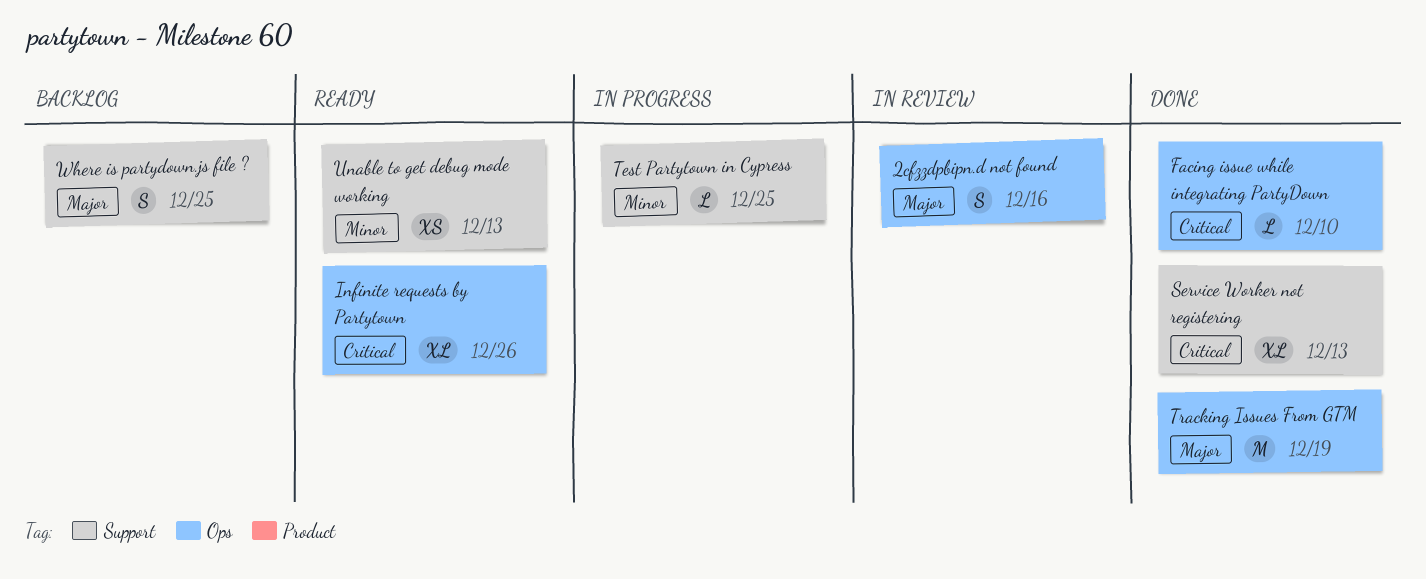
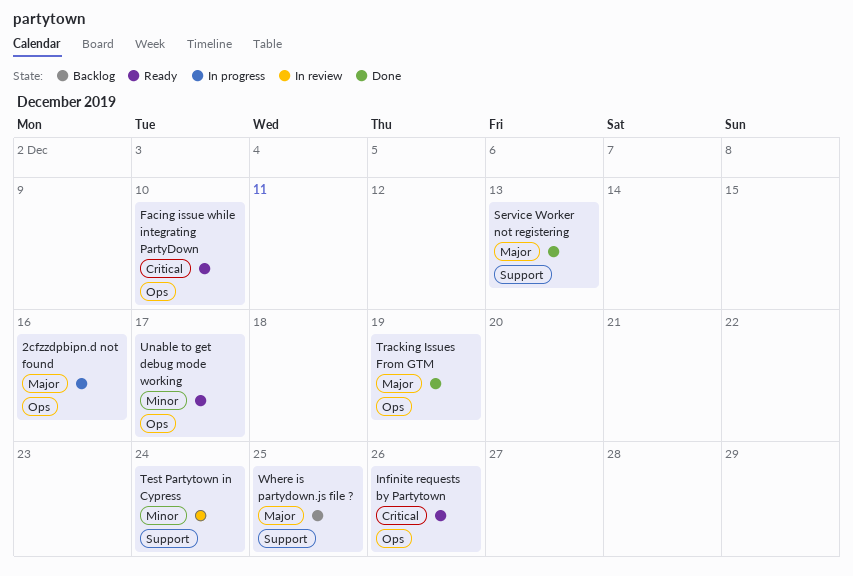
2cfzzdpbipn.d not found, status: In review -> In progress
Facing issue while integrating PartyDown, status: Done -> Ready
Service Worker not registering, priority: Critical -> Major
Test Partytown in Cypress, status: In progress -> In review
Test Partytown in Cypress, due: Dec 25 -> Dec 24
Unable to get debug mode working, label: Support -> Ops
Unable to get debug mode working, due: Dec 13 -> Dec 17

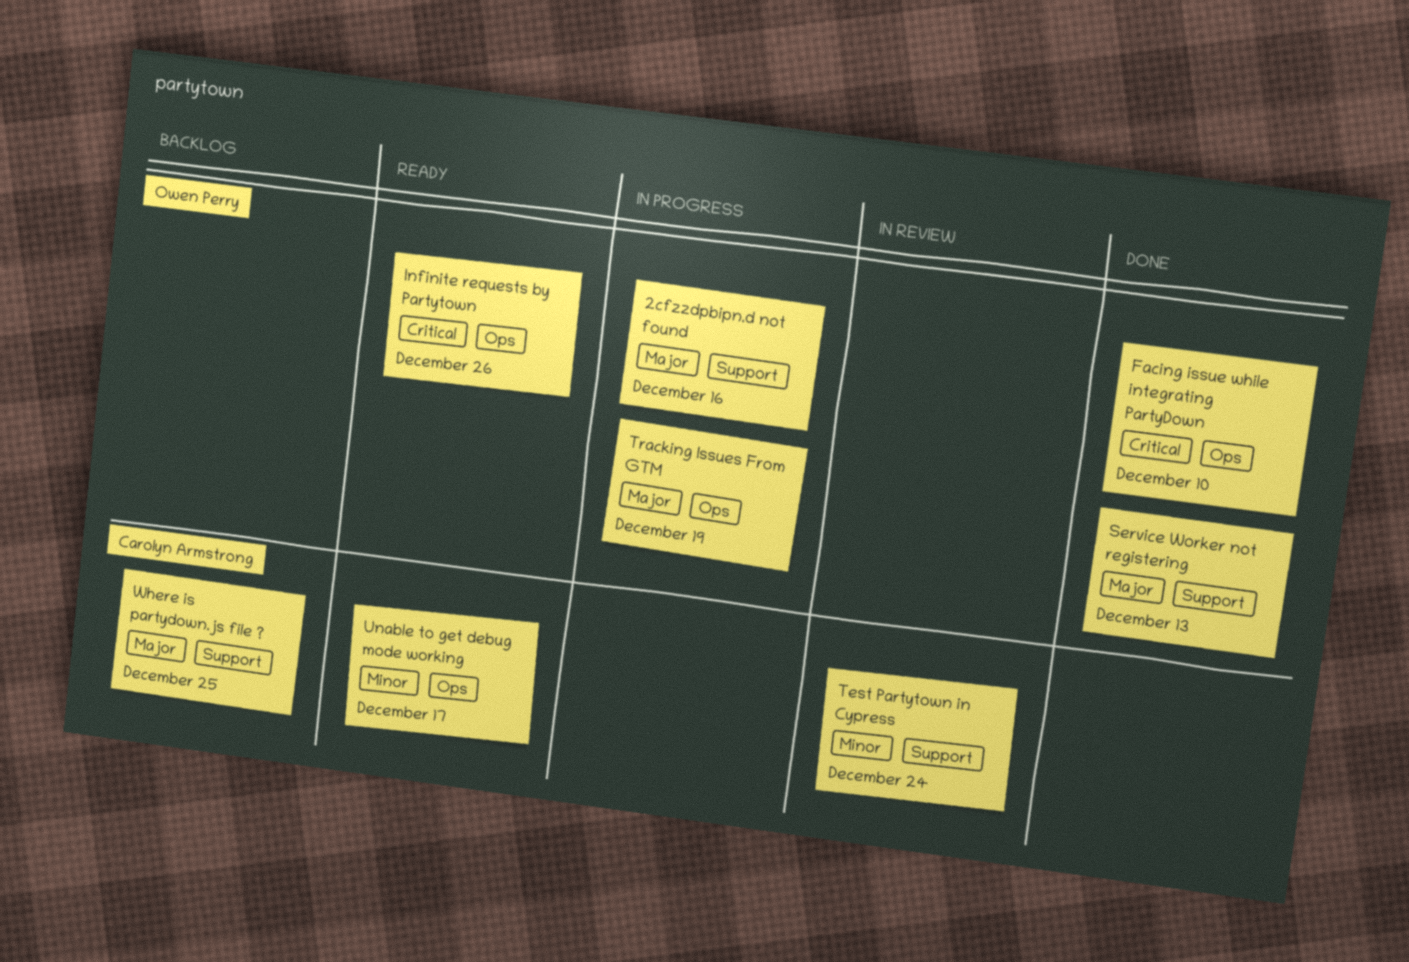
2cfzzdpbipn.d not found, label: Ops -> Support
Facing issue while integrating PartyDown, status: Ready -> Done
Tracking Issues From GTM, status: Done -> In progress

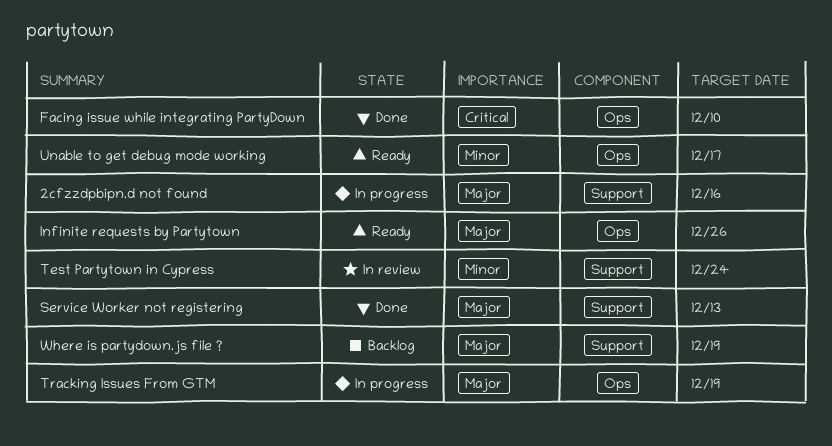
Infinite requests by Partytown, priority: Critical -> Major
Where is partydown.js file ?, due: Dec 25 -> Dec 19

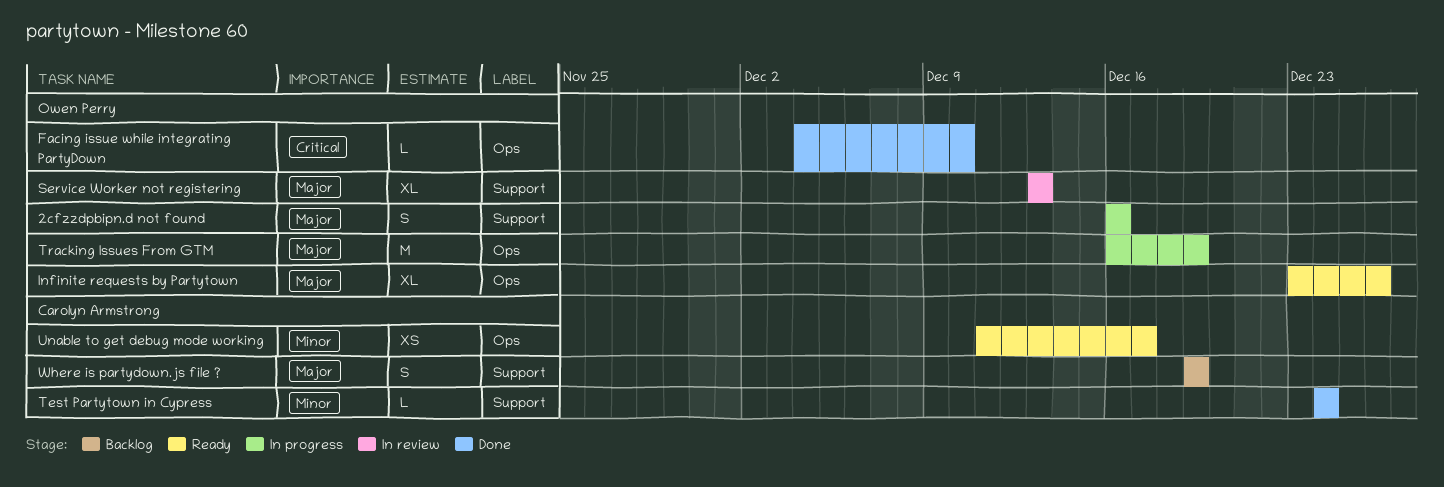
Service Worker not registering, status: Done -> In review
Test Partytown in Cypress, status: In review -> Done

